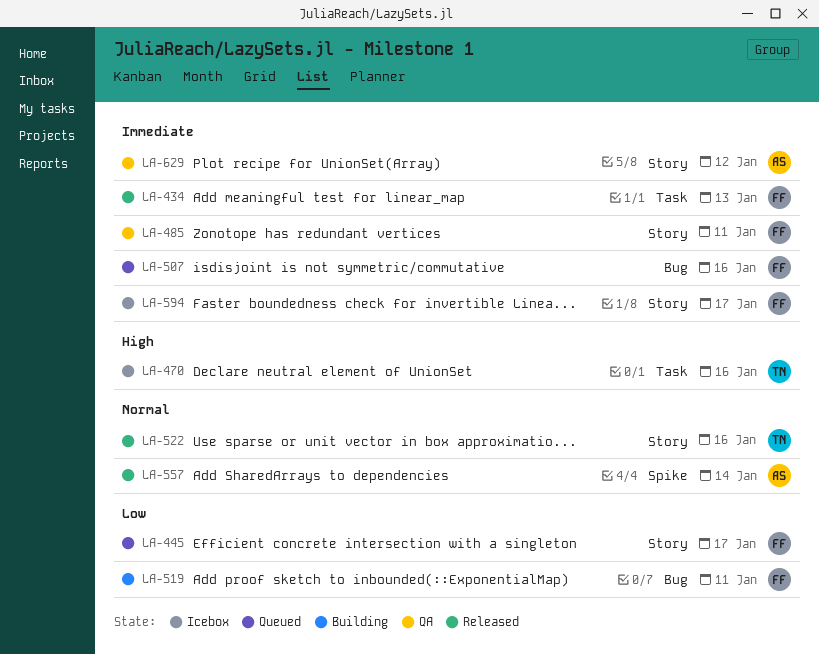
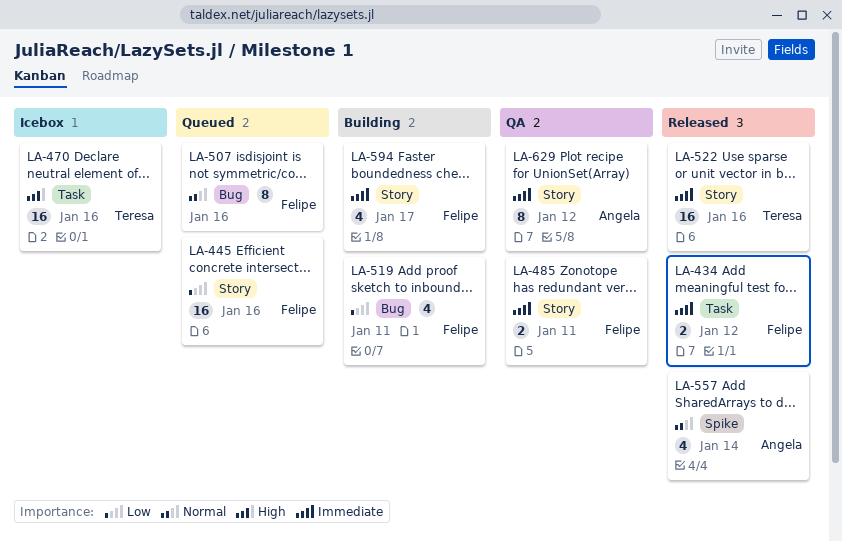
LA-434, due: Jan 13 -> Jan 12
LA-445, due: Jan 17 -> Jan 16
LA-507, priority: Immediate -> Normal
LA-522, priority: Normal -> Immediate
LA-594, status: Icebox -> Building

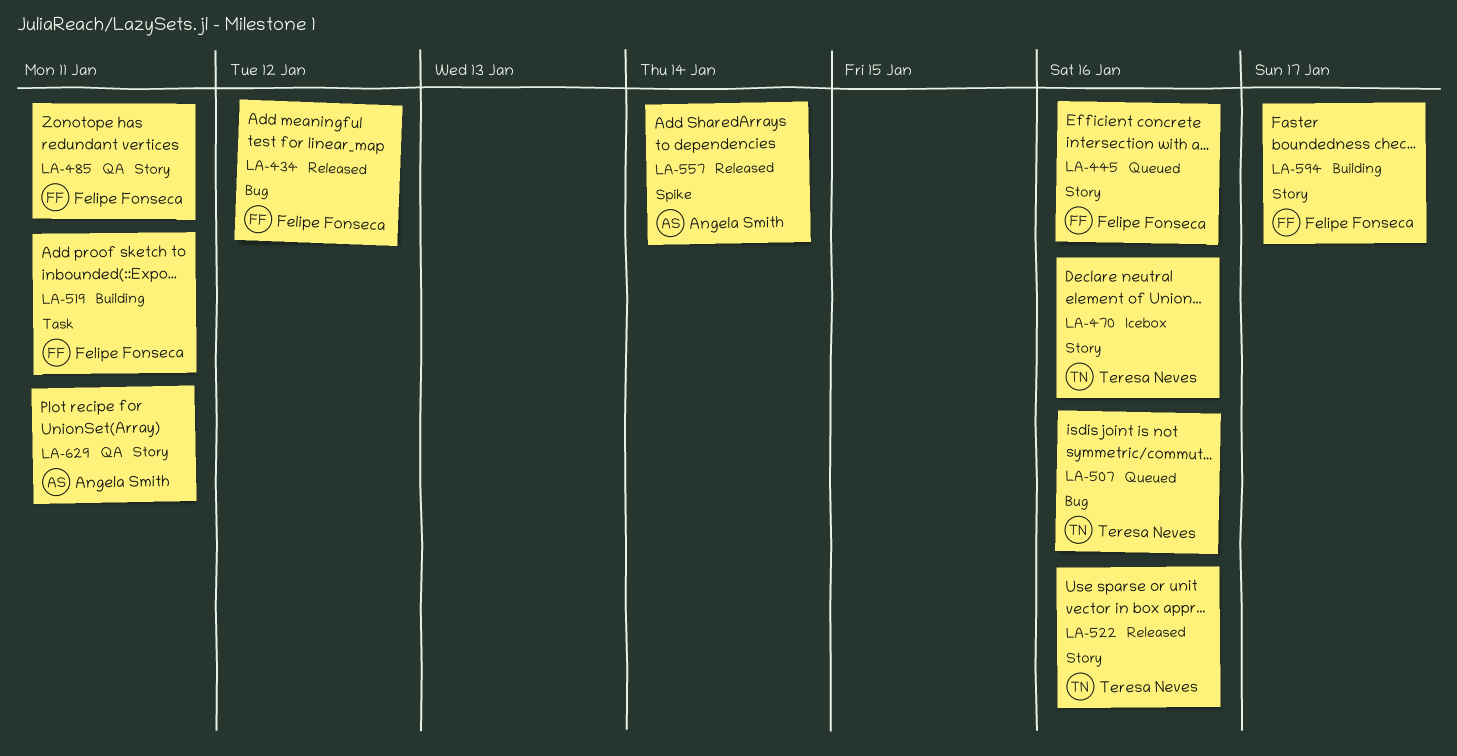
LA-434, label: Task -> Bug
LA-470, label: Task -> Story
LA-507, owner: Felipe Fonseca -> Teresa Neves
LA-519, label: Bug -> Task
LA-629, due: Jan 12 -> Jan 11

